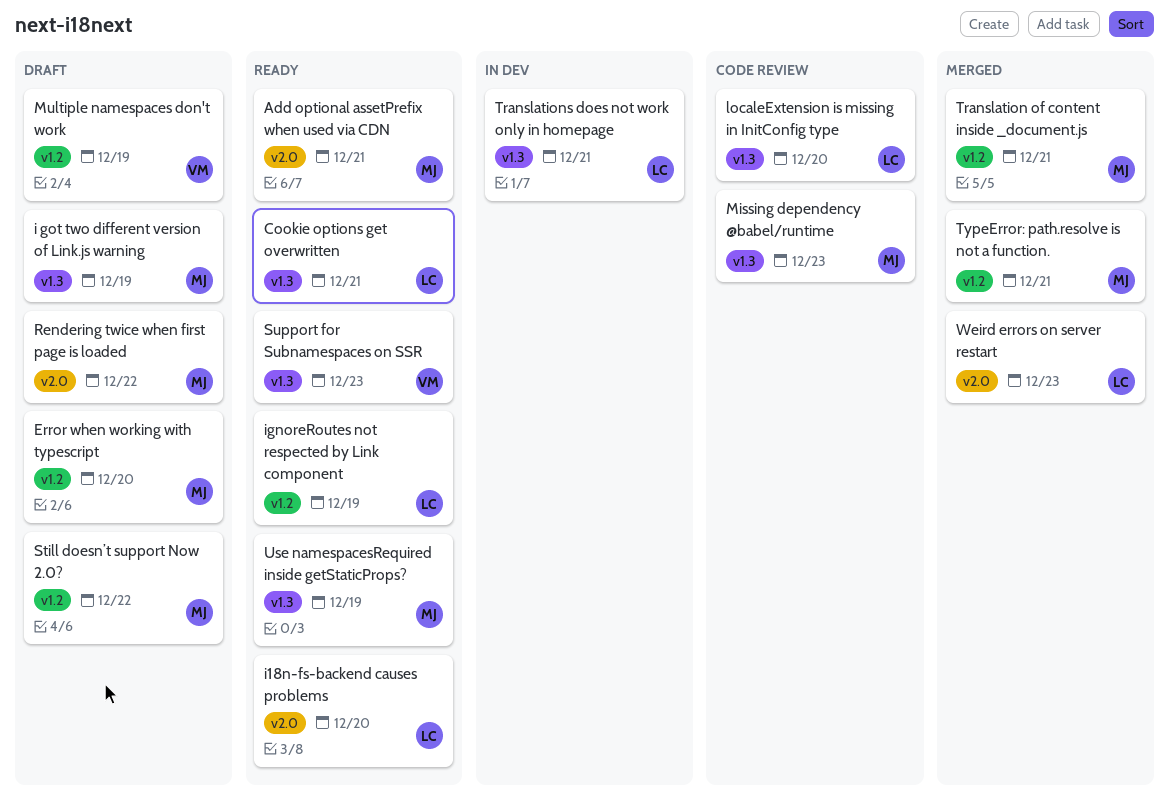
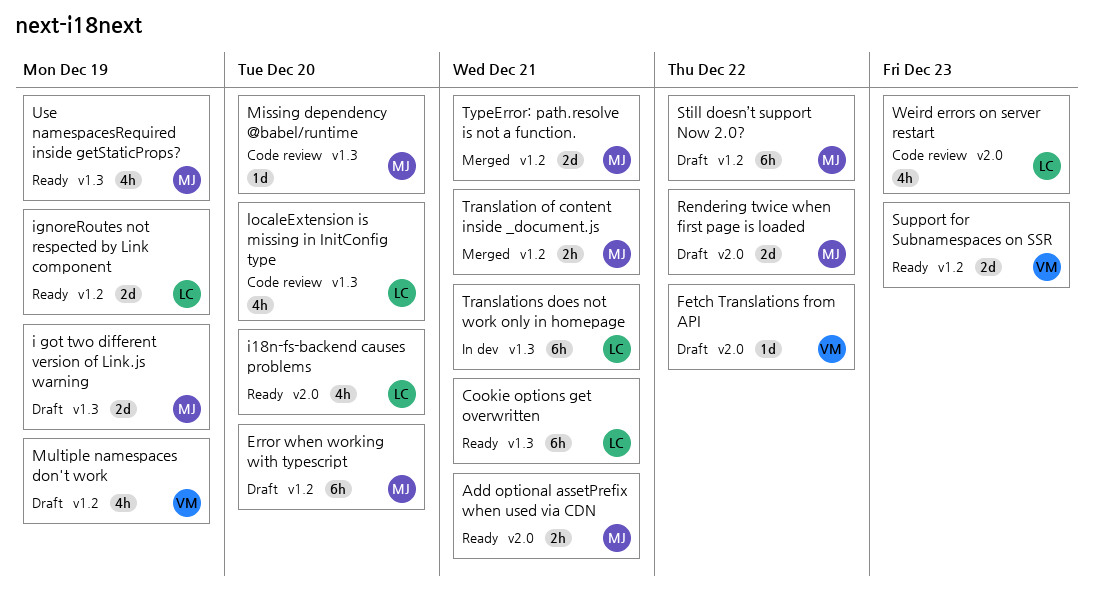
Fetch Translations from API: none -> present
Missing dependency @babel/runtime, due: Dec 23 -> Dec 20
Support for Subnamespaces on SSR, label: v1.3 -> v1.2
Weird errors on server restart, status: Merged -> Code review

